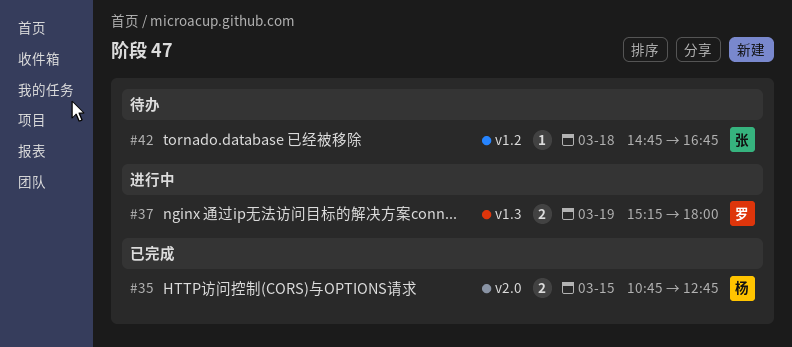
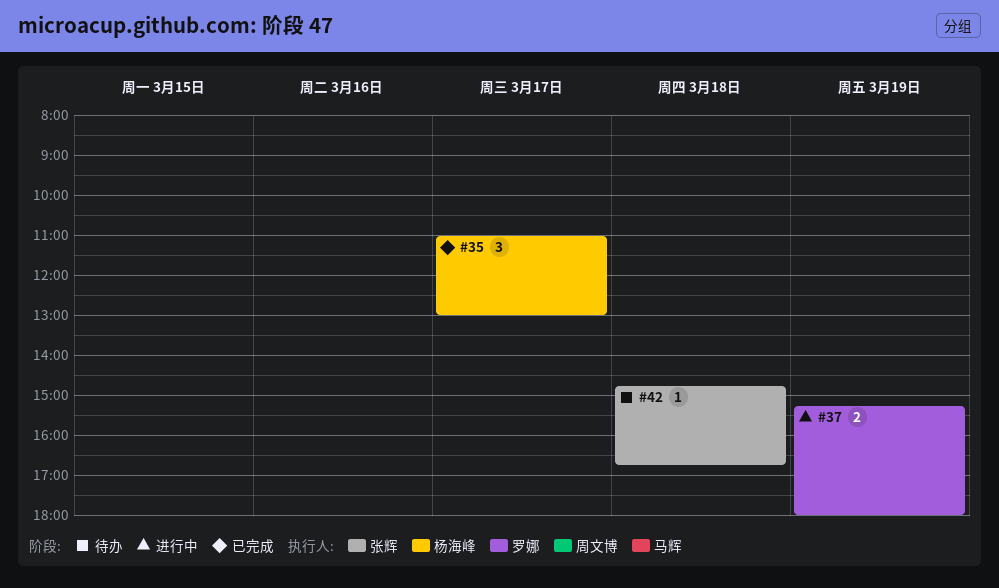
#35, estimate: 2 -> 3
#35, day: Mar 15 -> Mar 17
#35, begins: 10:45 -> 11:00
#35, ends: 12:45 -> 13:00

